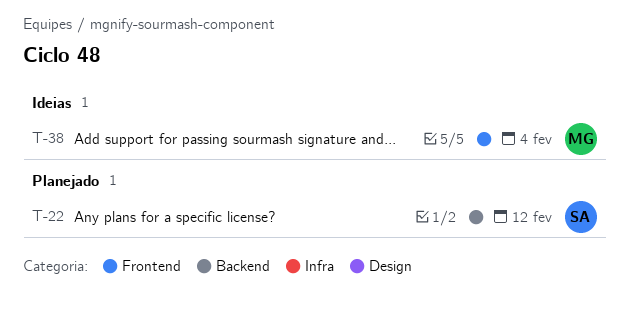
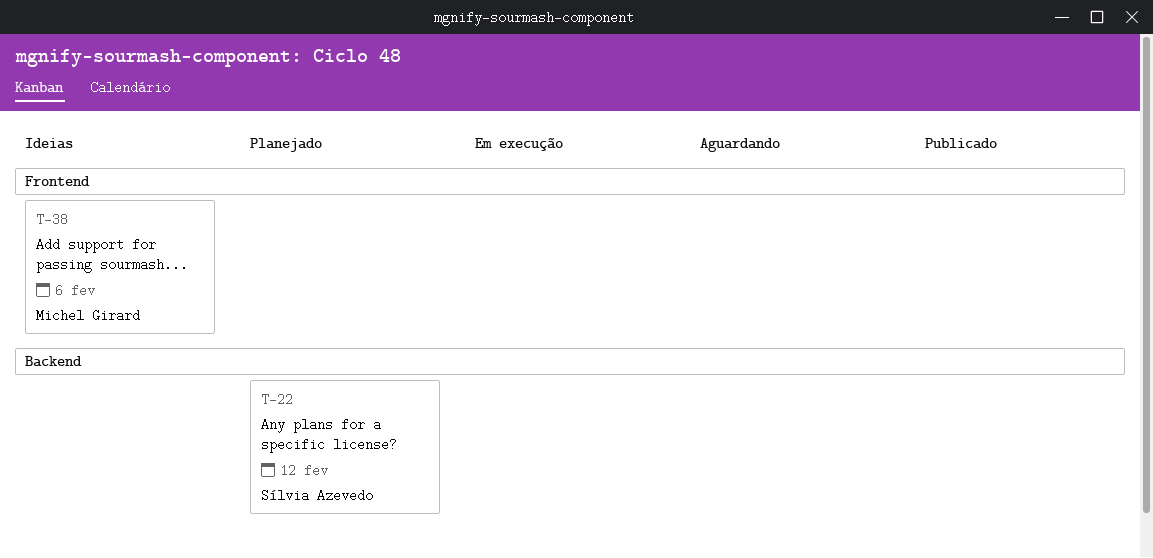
T-38, due: Feb 4 -> Feb 6

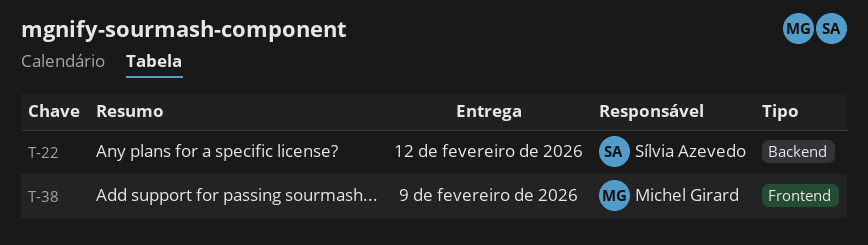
T-38, due: Feb 6 -> Feb 9

